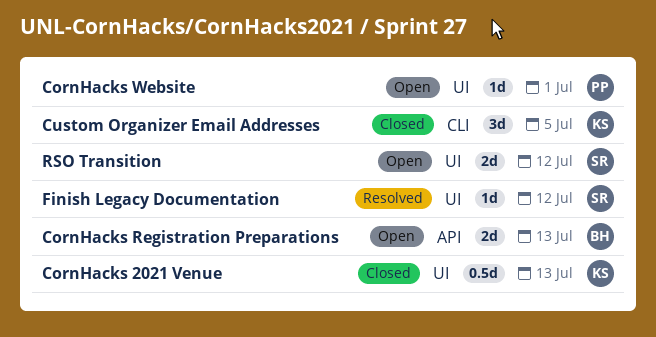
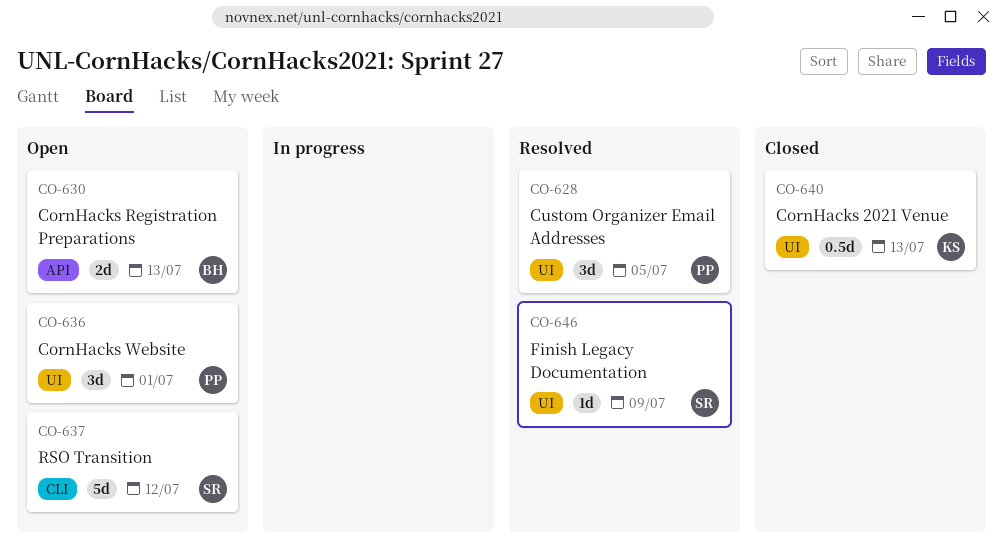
CornHacks Website, estimate: 1d -> 3d
Custom Organizer Email Addresses, status: Closed -> Resolved
Custom Organizer Email Addresses, owner: KS -> PP
Custom Organizer Email Addresses, label: CLI -> UI
Finish Legacy Documentation, due: Jul 12 -> Jul 9
RSO Transition, label: UI -> CLI
RSO Transition, estimate: 2d -> 5d

